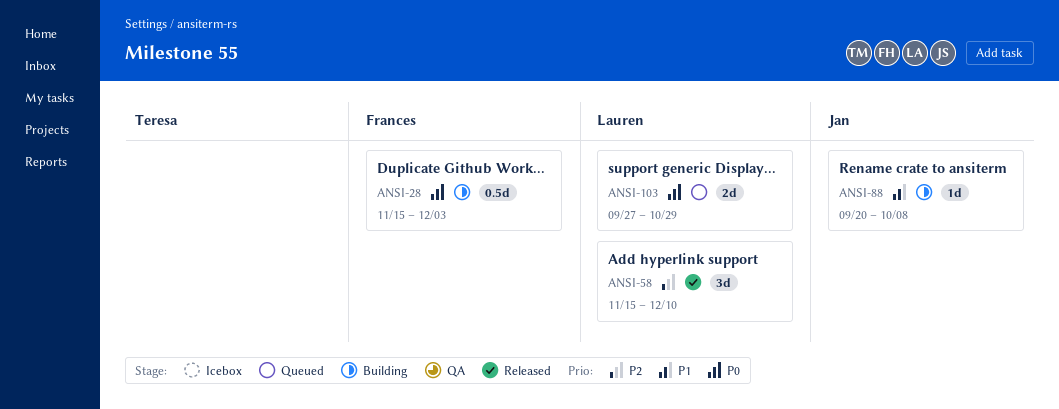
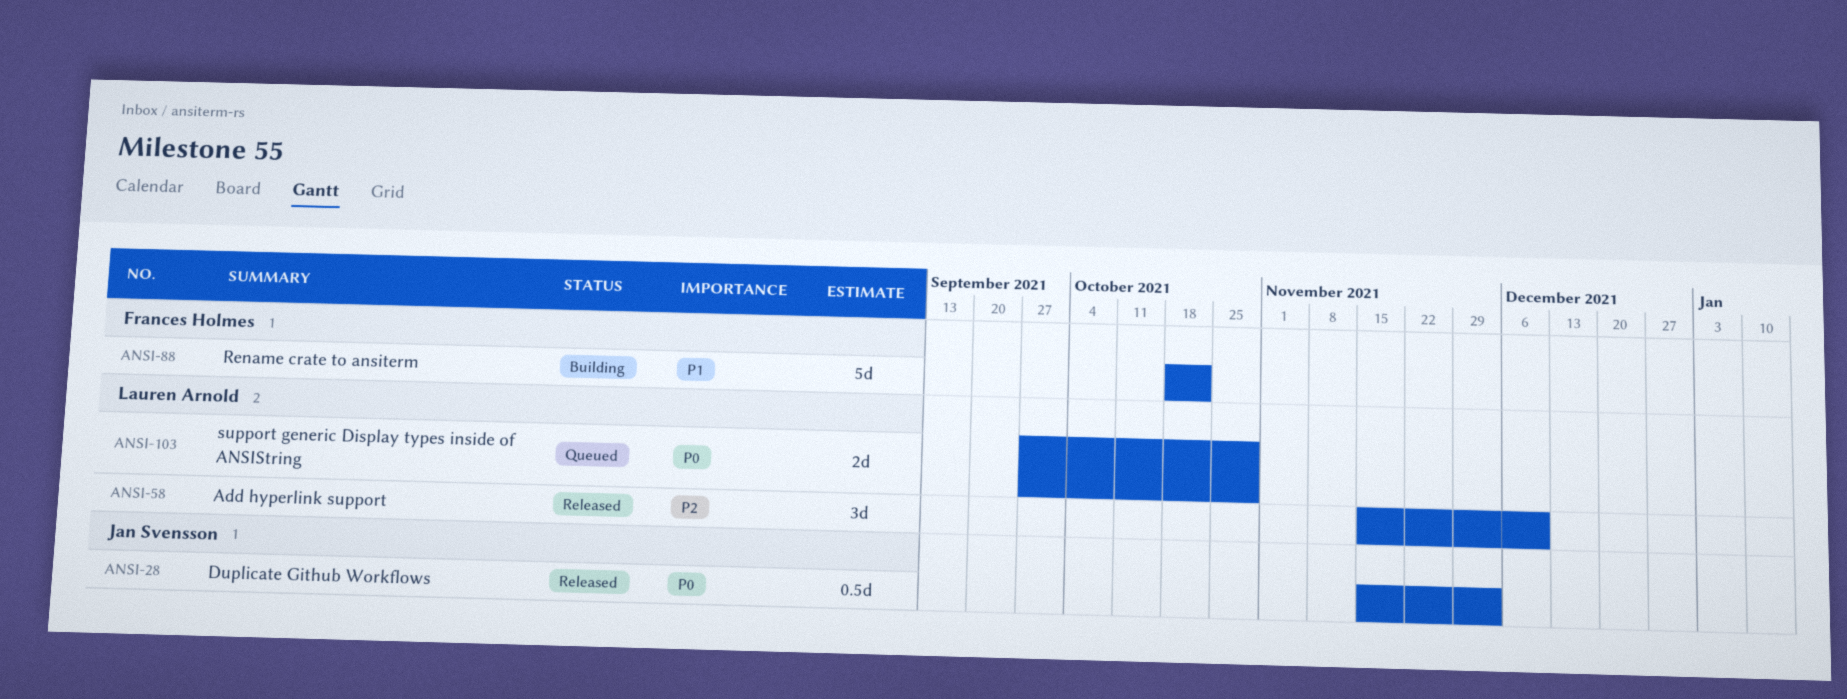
ANSI-28, status: Building -> Released
ANSI-28, owner: Frances Holmes -> Jan Svensson
ANSI-88, owner: Jan Svensson -> Frances Holmes
ANSI-88, estimate: 1d -> 5d
ANSI-88, start: Sep 20 -> Oct 18
ANSI-88, due: Oct 8 -> Oct 22

